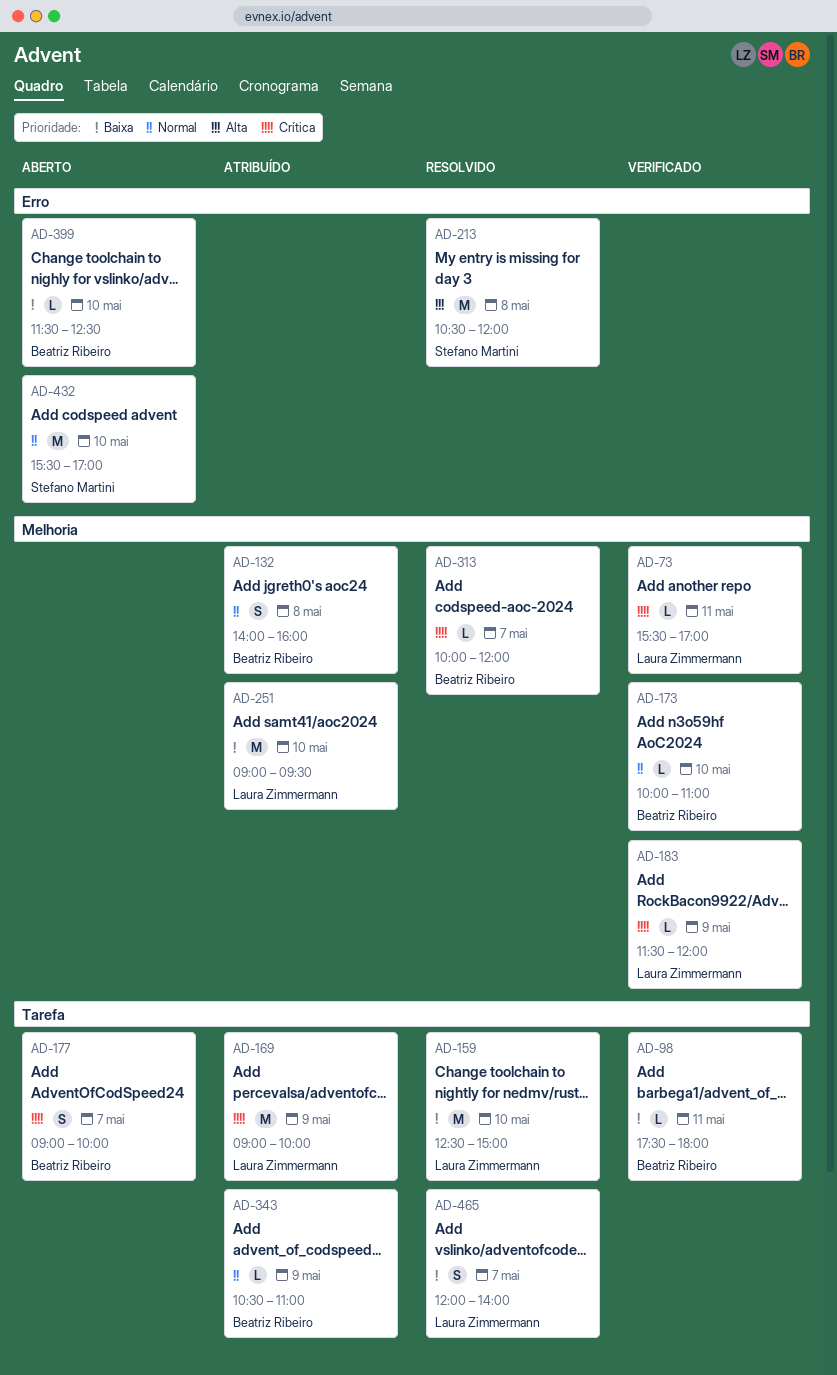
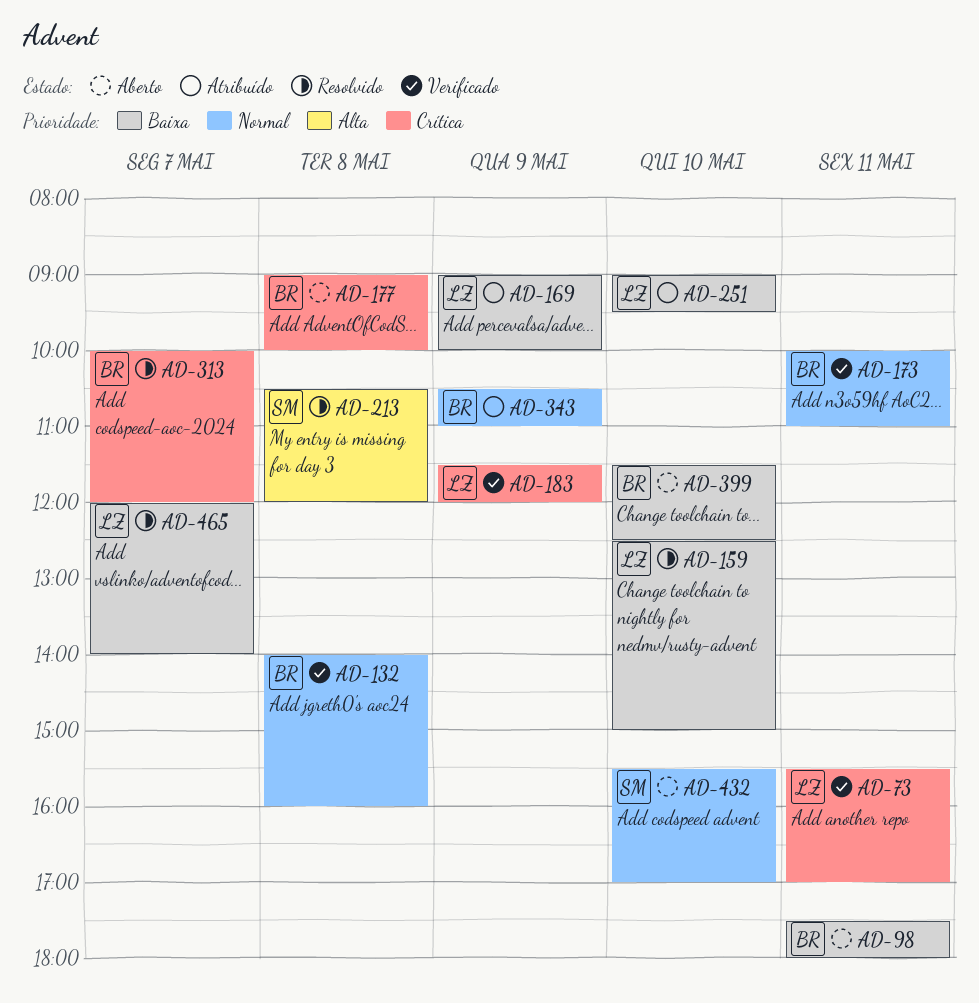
AD-98, status: Verificado -> Aberto
AD-132, status: Atribuído -> Verificado
AD-169, priority: Crítica -> Baixa
AD-173, day: May 10 -> May 11
AD-177, day: May 7 -> May 8

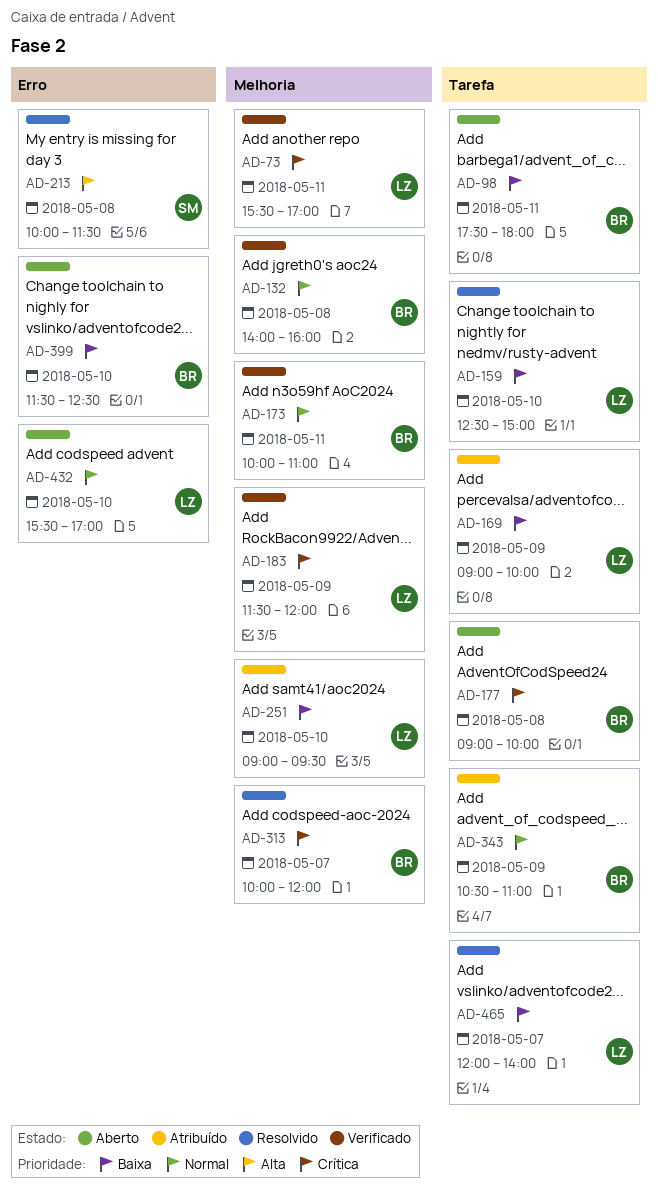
AD-213, begins: 10:30 -> 10:00
AD-213, ends: 12:00 -> 11:30
AD-432, owner: SM -> LZ

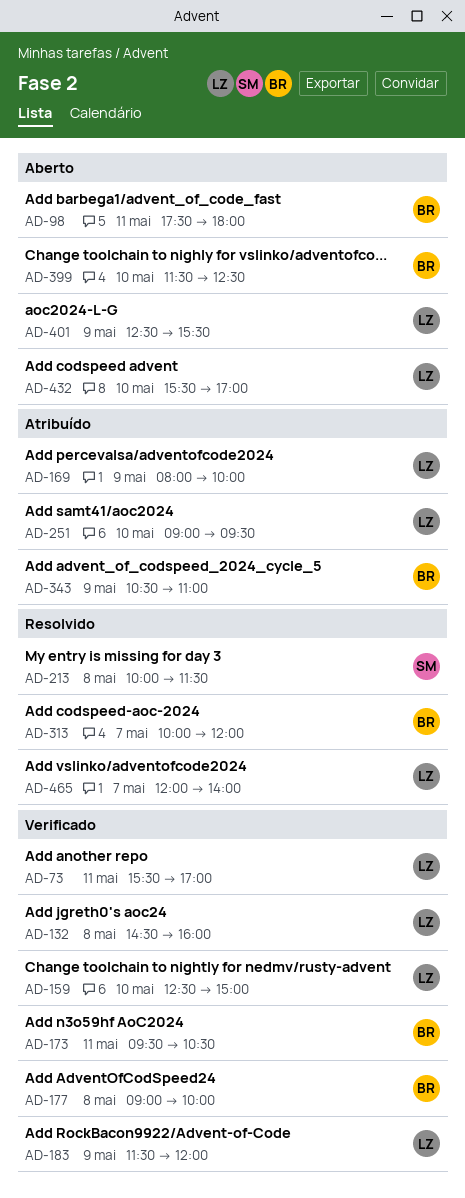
AD-132, owner: BR -> LZ
AD-132, begins: 14:00 -> 14:30
AD-159, status: Resolvido -> Verificado
AD-169, begins: 09:00 -> 08:00
AD-173, begins: 10:00 -> 09:30
AD-173, ends: 11:00 -> 10:30
AD-177, status: Aberto -> Verificado
AD-401: none -> present

